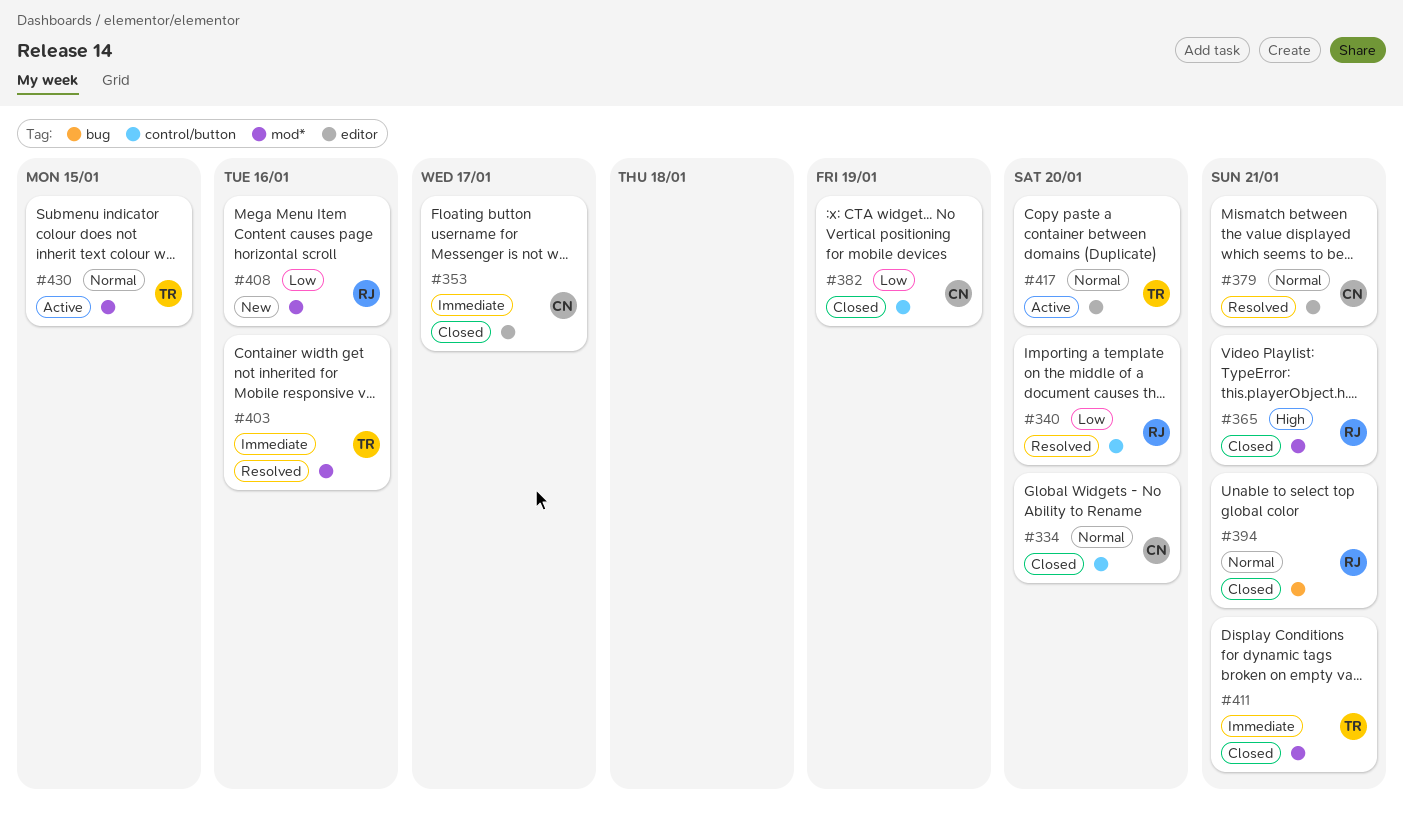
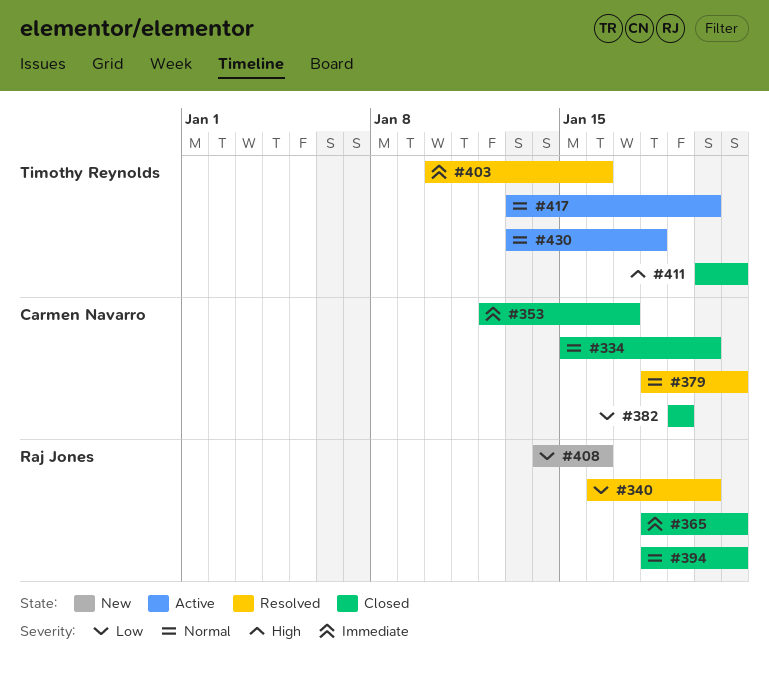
#365, priority: High -> Immediate
#411, priority: Immediate -> High
#430, due: Jan 15 -> Jan 18

